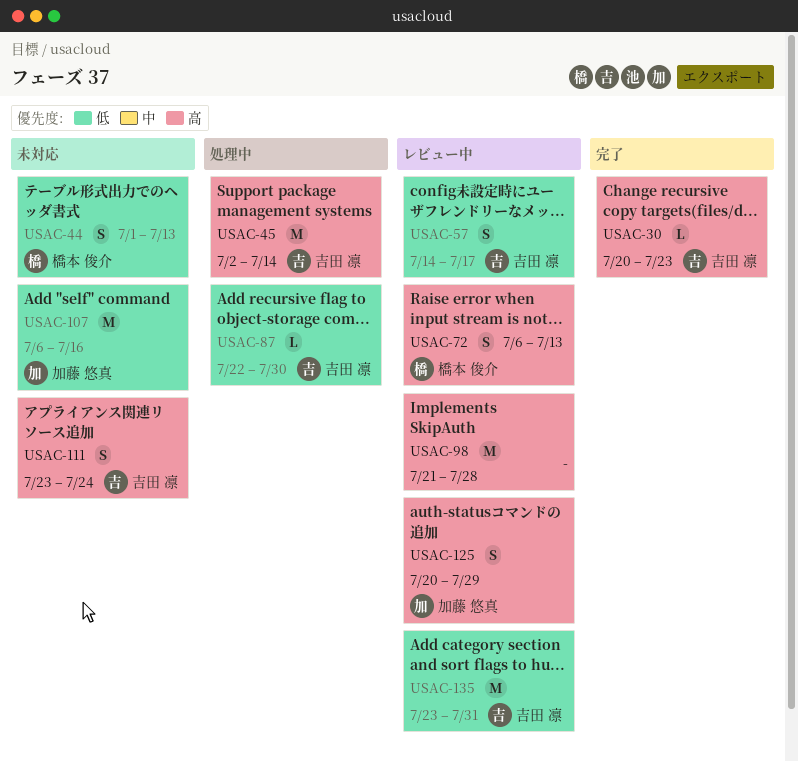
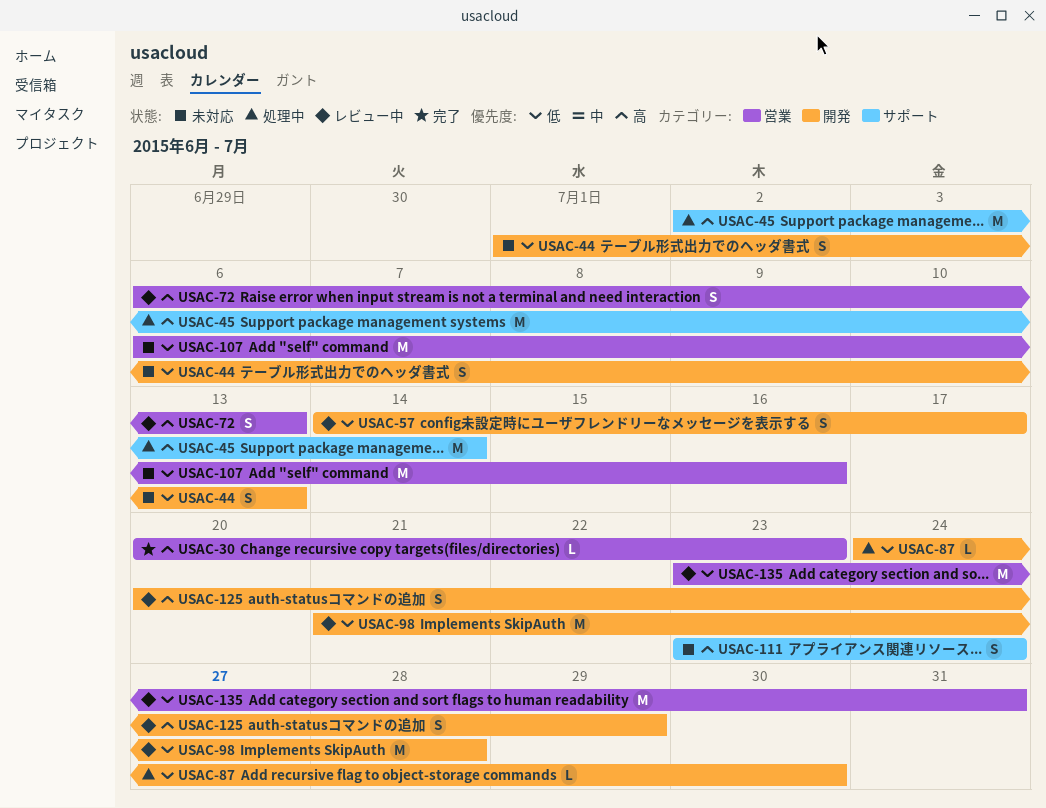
USAC-87, start: Jul 22 -> Jul 24
USAC-98, priority: 高 -> 低

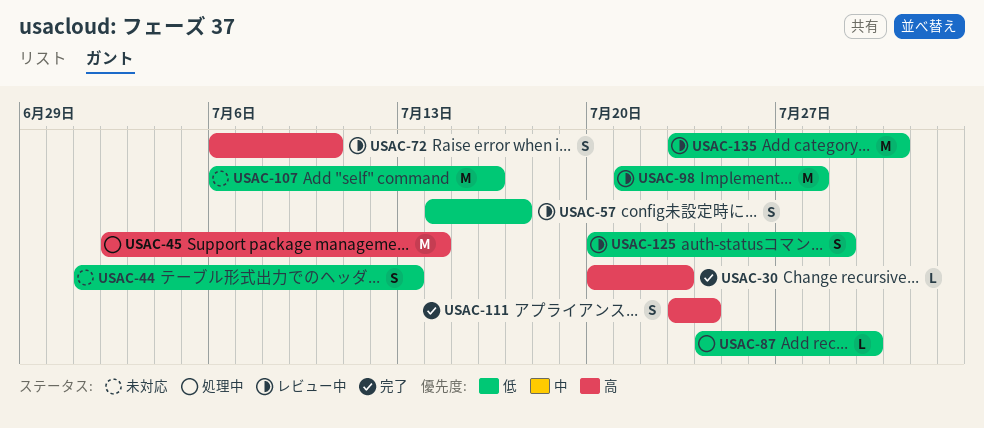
USAC-72, due: Jul 13 -> Jul 10
USAC-111, status: 未対応 -> 完了
USAC-125, priority: 高 -> 低

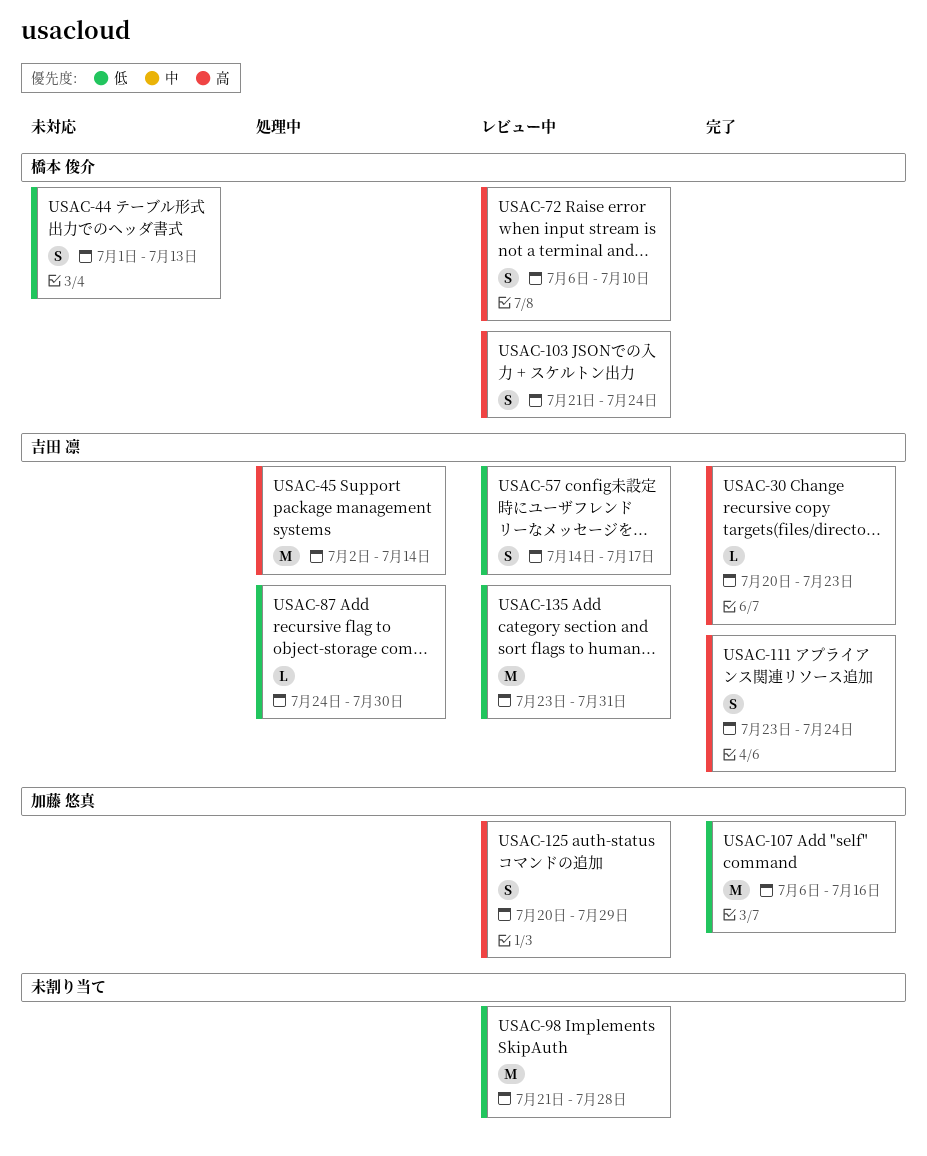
USAC-103: none -> present
USAC-107, status: 未対応 -> 完了
USAC-125, priority: 低 -> 高

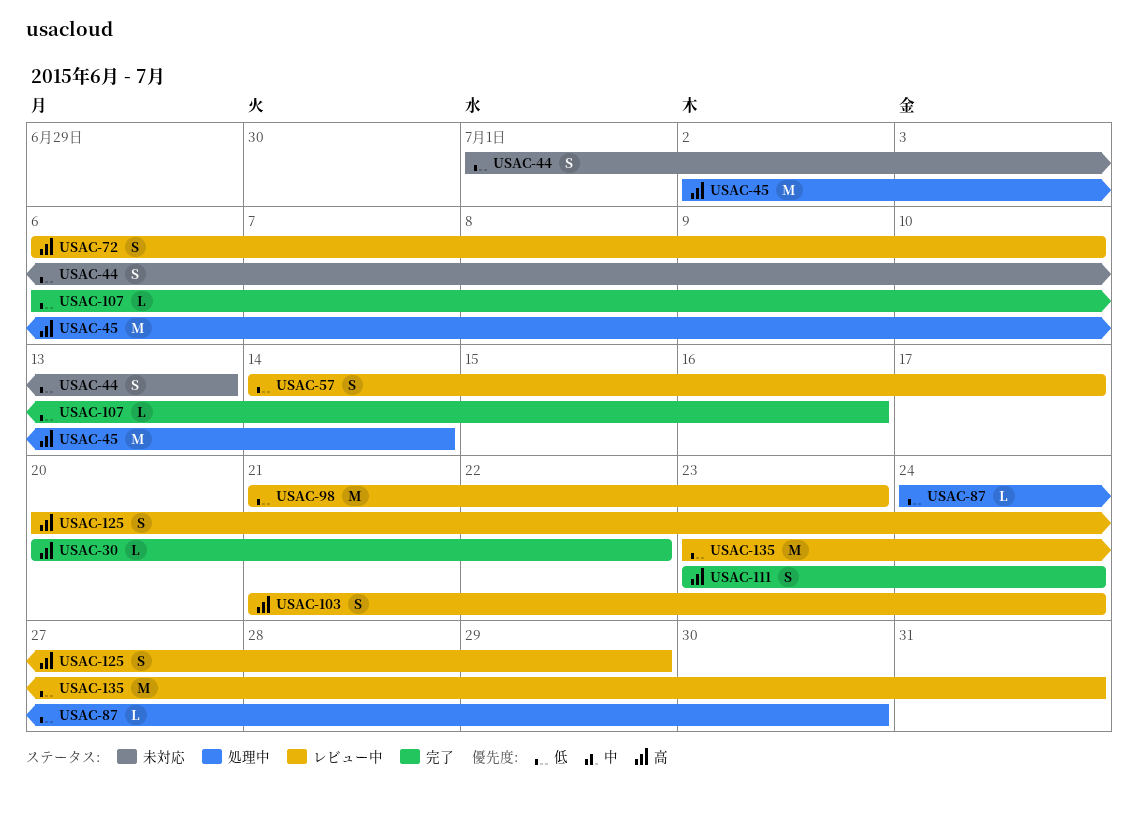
USAC-30, due: Jul 23 -> Jul 22
USAC-98, due: Jul 28 -> Jul 23
USAC-107, estimate: M -> L

